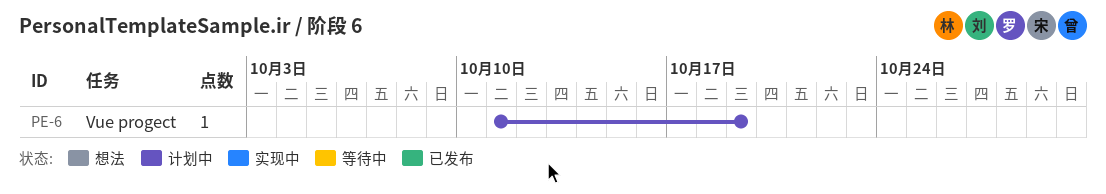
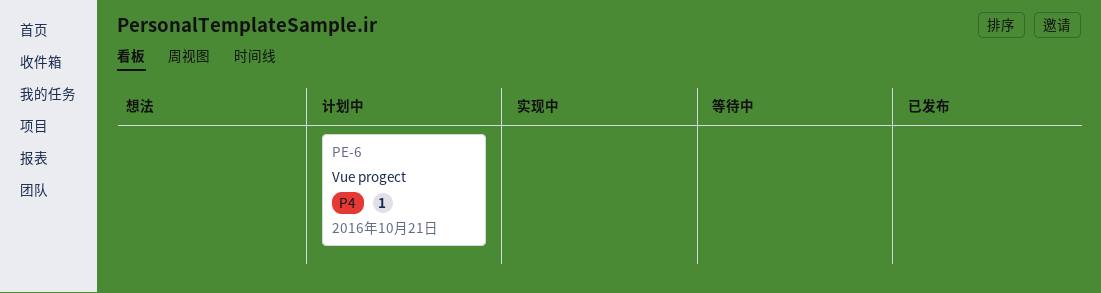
PE-6, due: Oct 19 -> Oct 21

